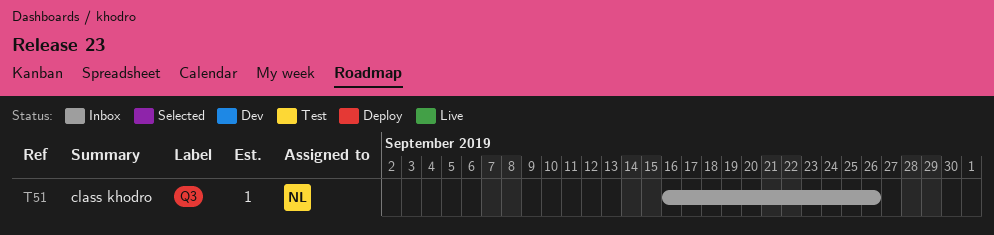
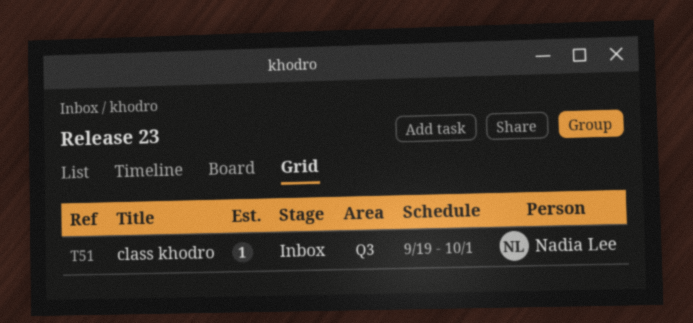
T51, start: Sep 16 -> Sep 19
T51, due: Sep 26 -> Oct 1

